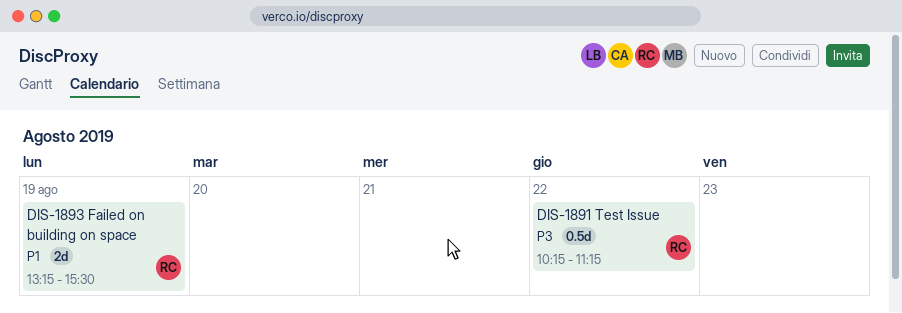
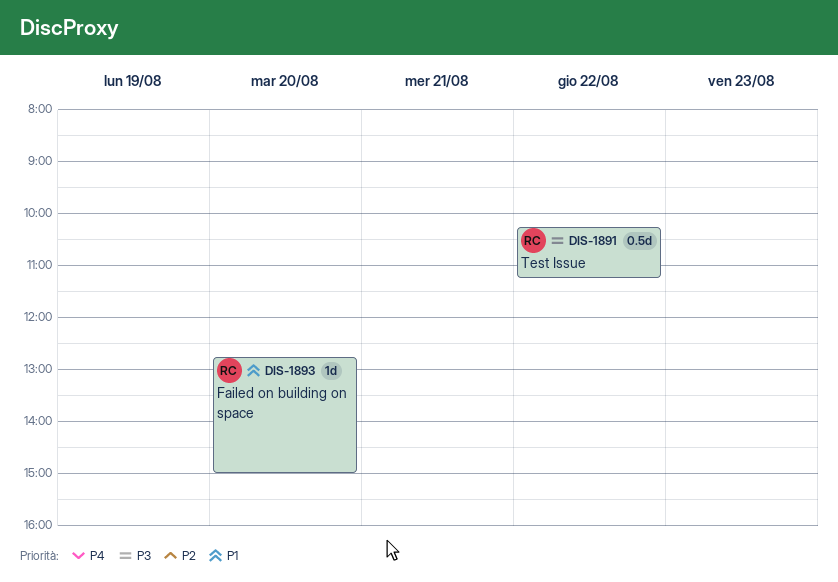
DIS-1893, estimate: 2d -> 1d
DIS-1893, day: Aug 19 -> Aug 20
DIS-1893, begins: 13:15 -> 12:45
DIS-1893, ends: 15:30 -> 15:00

